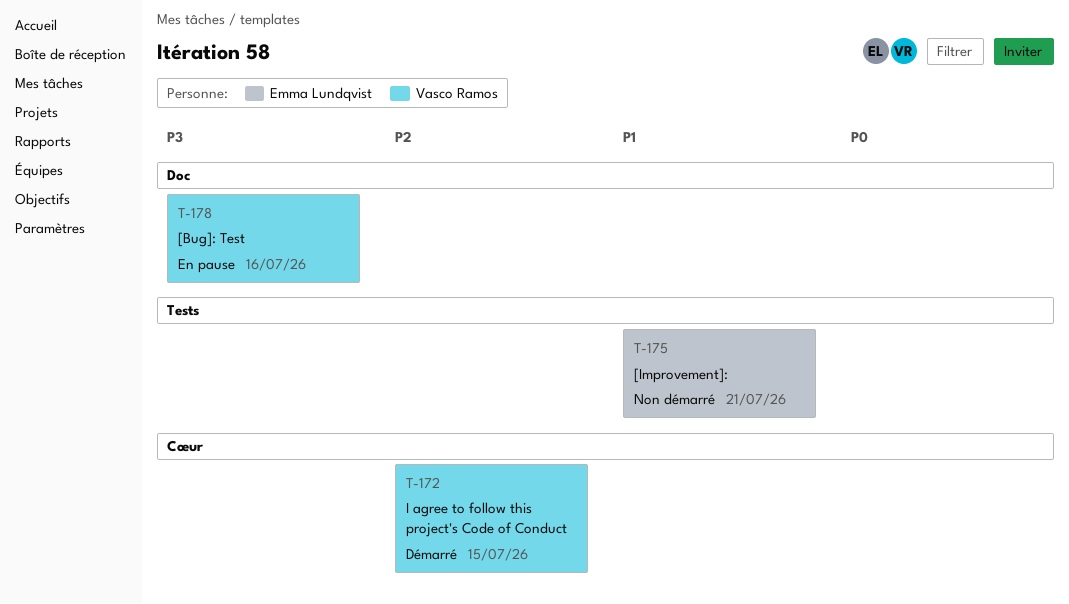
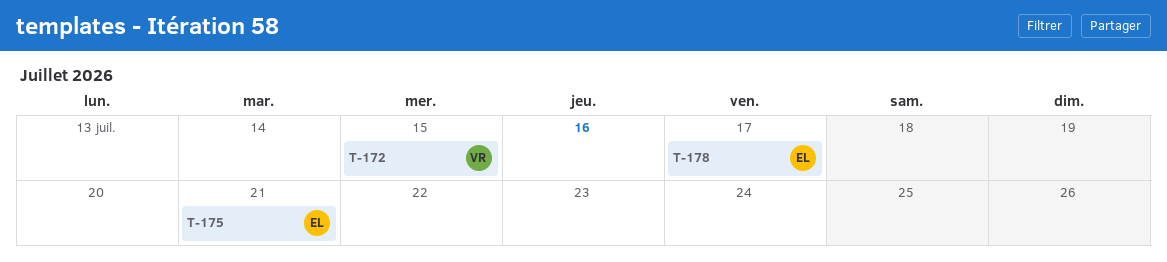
T-178, owner: Vasco Ramos -> Emma Lundqvist
T-178, due: Jul 16 -> Jul 17

